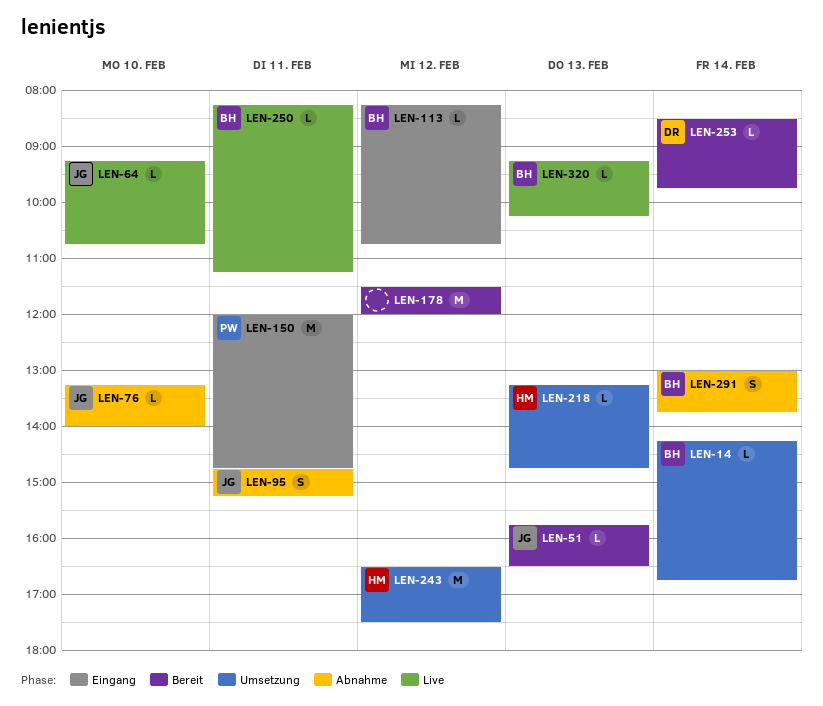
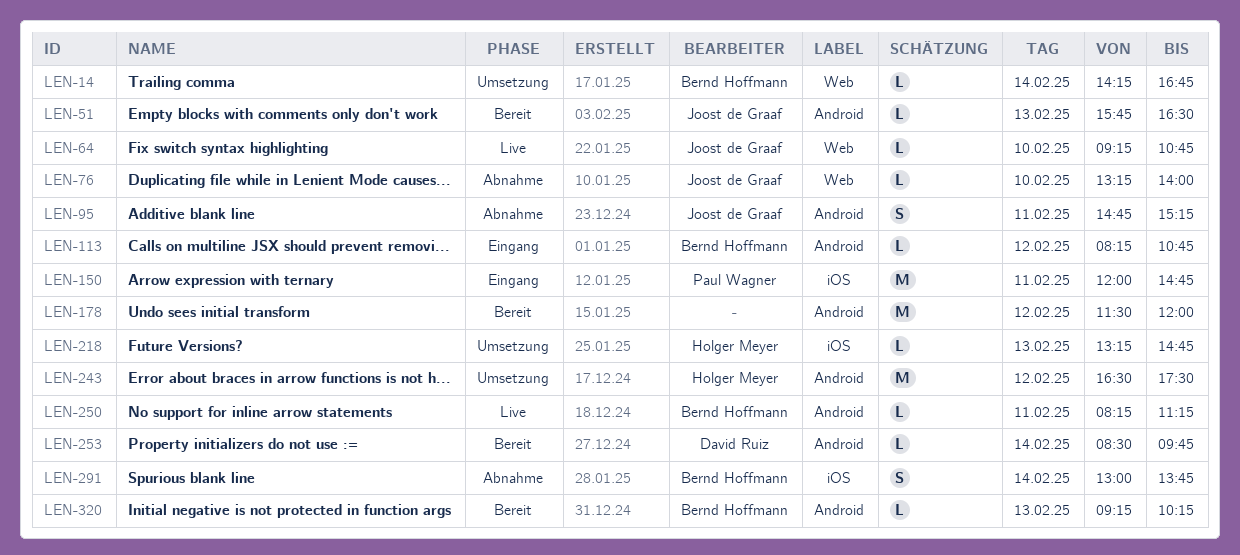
LEN-320, status: Live -> Bereit

